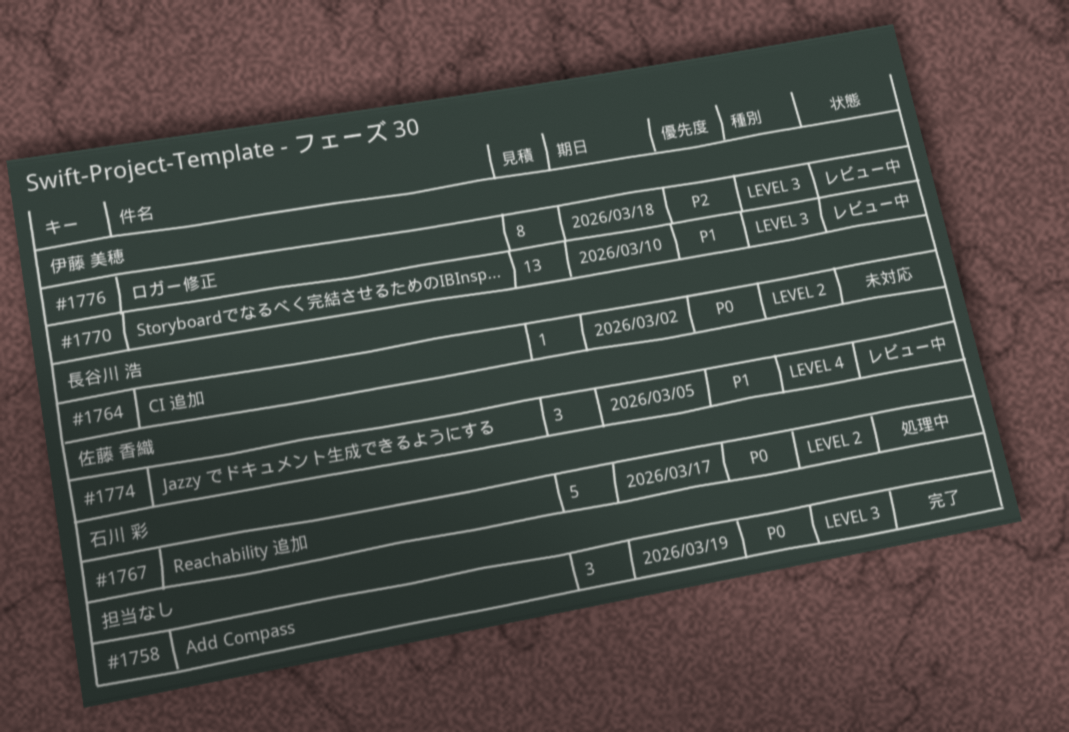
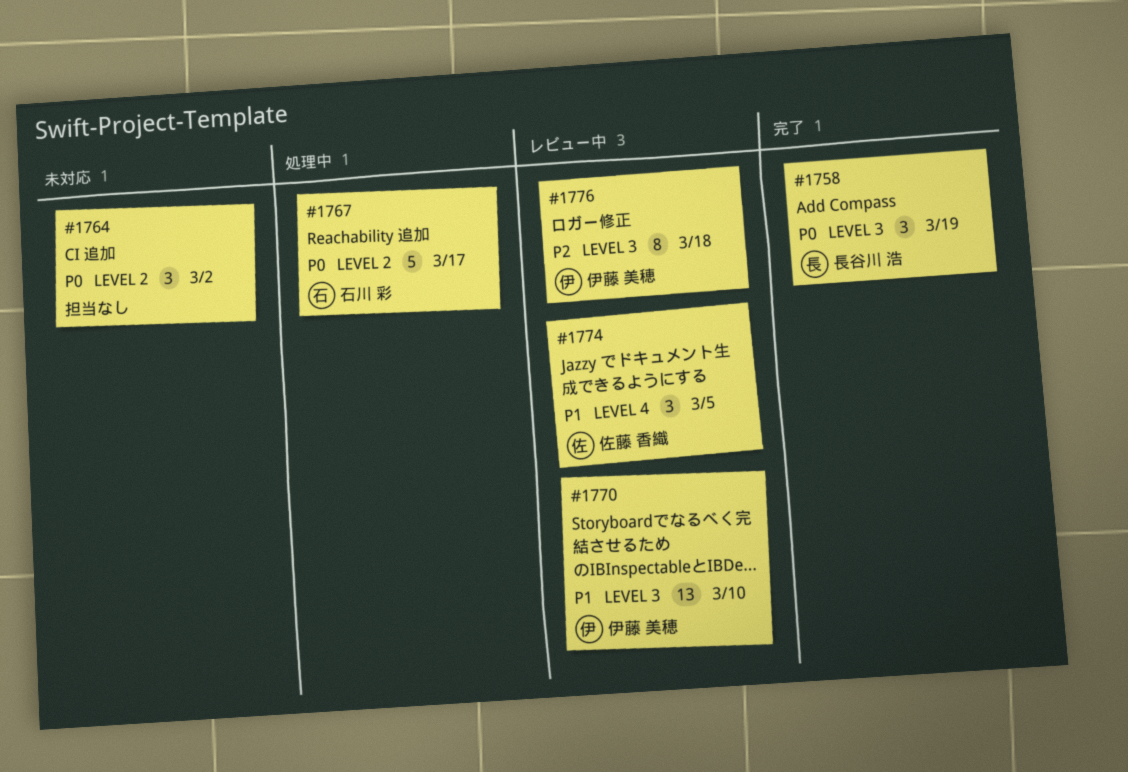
#1758, owner: none -> 長谷川 浩
#1764, owner: 長谷川 浩 -> none
#1764, estimate: 1 -> 3

